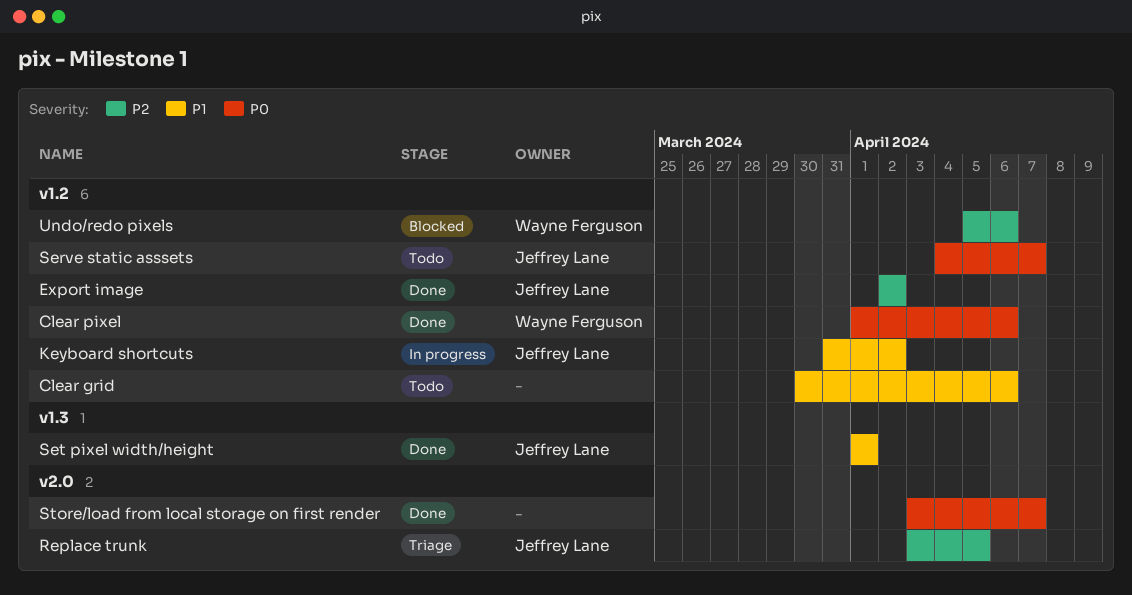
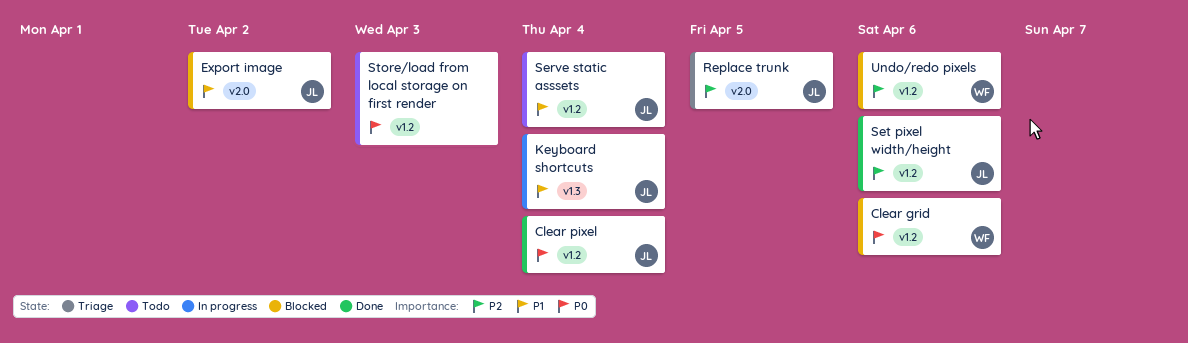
Clear grid, status: Todo -> Blocked
Clear grid, owner: none -> Wayne Ferguson
Clear grid, priority: P1 -> P0
Clear pixel, owner: Wayne Ferguson -> Jeffrey Lane
Clear pixel, due: Apr 6 -> Apr 4
Export image, status: Done -> Blocked
Export image, priority: P2 -> P1
Export image, label: v1.2 -> v2.0
Keyboard shortcuts, label: v1.2 -> v1.3
Keyboard shortcuts, due: Apr 2 -> Apr 4
Serve static asssets, priority: P0 -> P1
Serve static asssets, due: Apr 7 -> Apr 4
Set pixel width/height, priority: P1 -> P2
Set pixel width/height, label: v1.3 -> v1.2
Set pixel width/height, due: Apr 1 -> Apr 6
Store/load from local storage on first render, status: Done -> Todo
Store/load from local storage on first render, label: v2.0 -> v1.2
Store/load from local storage on first render, due: Apr 7 -> Apr 3

